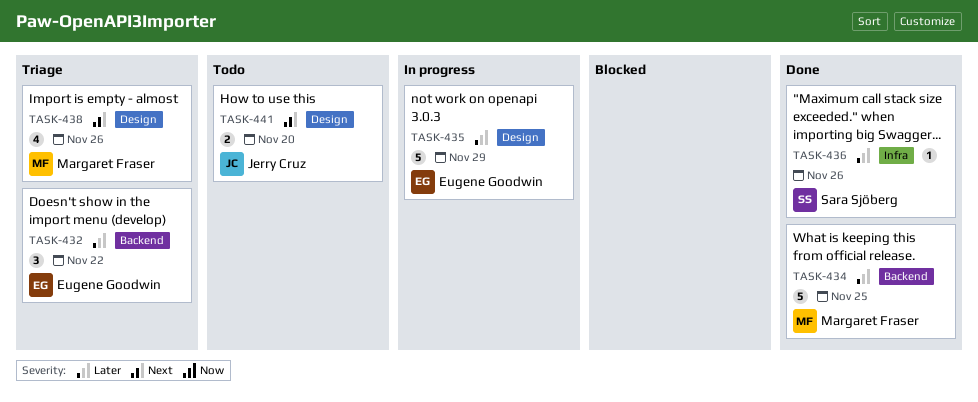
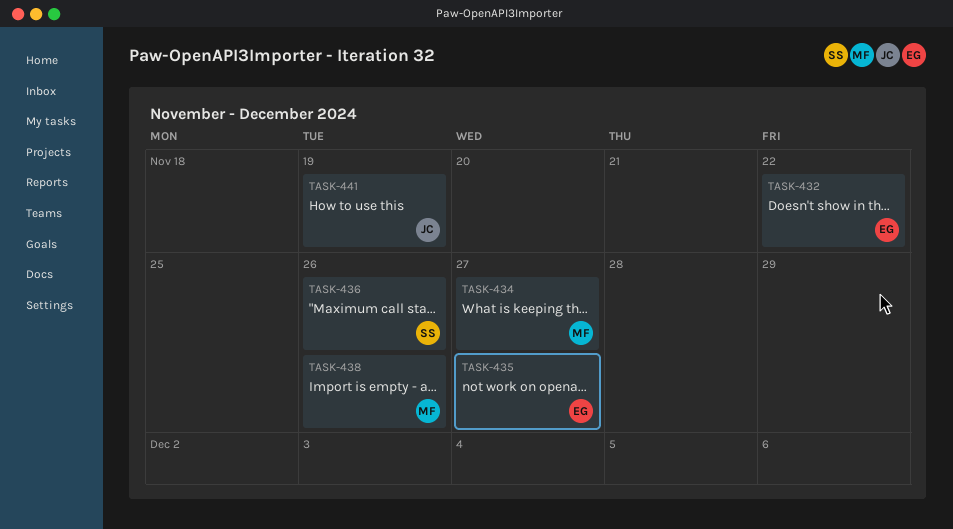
TASK-434, due: Nov 25 -> Nov 27
TASK-435, due: Nov 29 -> Nov 27
TASK-441, due: Nov 20 -> Nov 19

